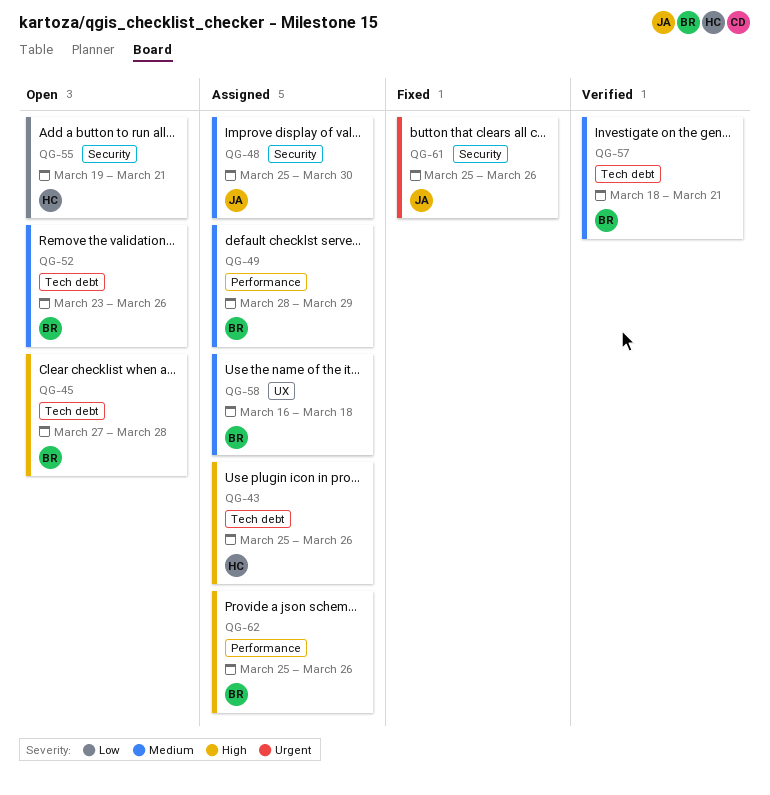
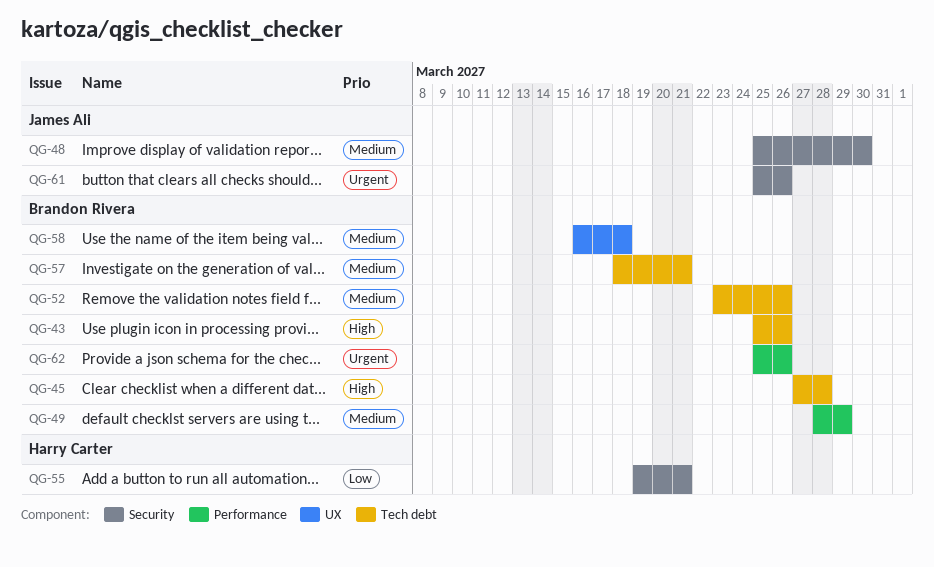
QG-43, owner: Harry Carter -> Brandon Rivera
QG-62, priority: High -> Urgent

